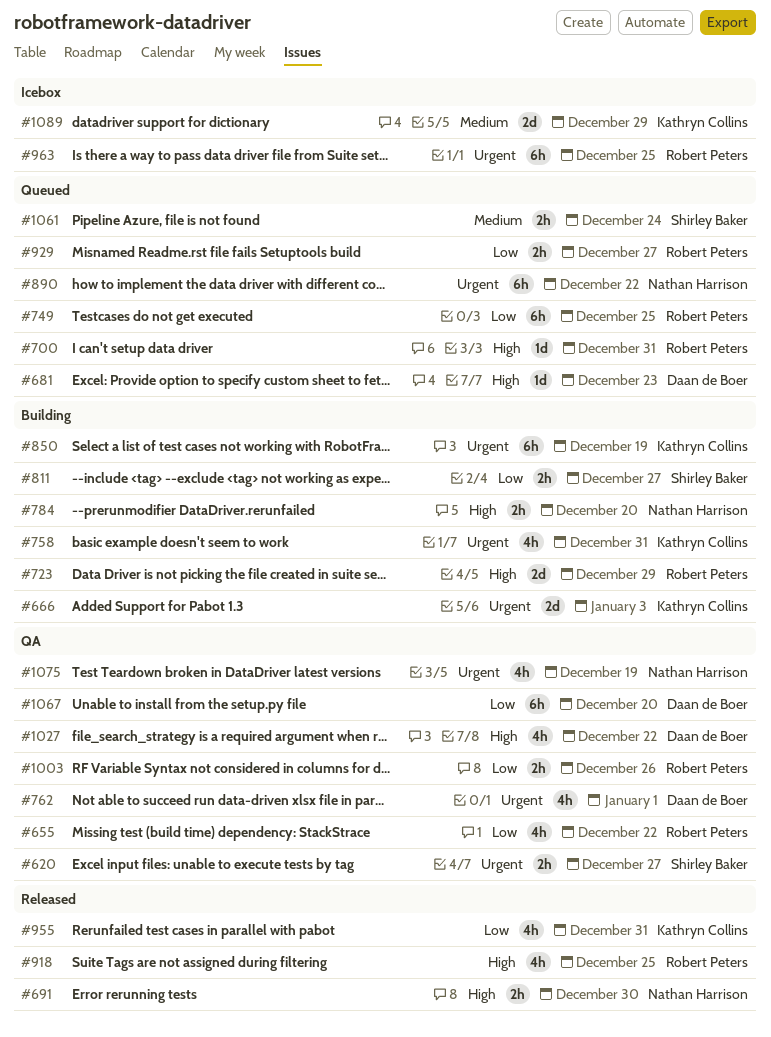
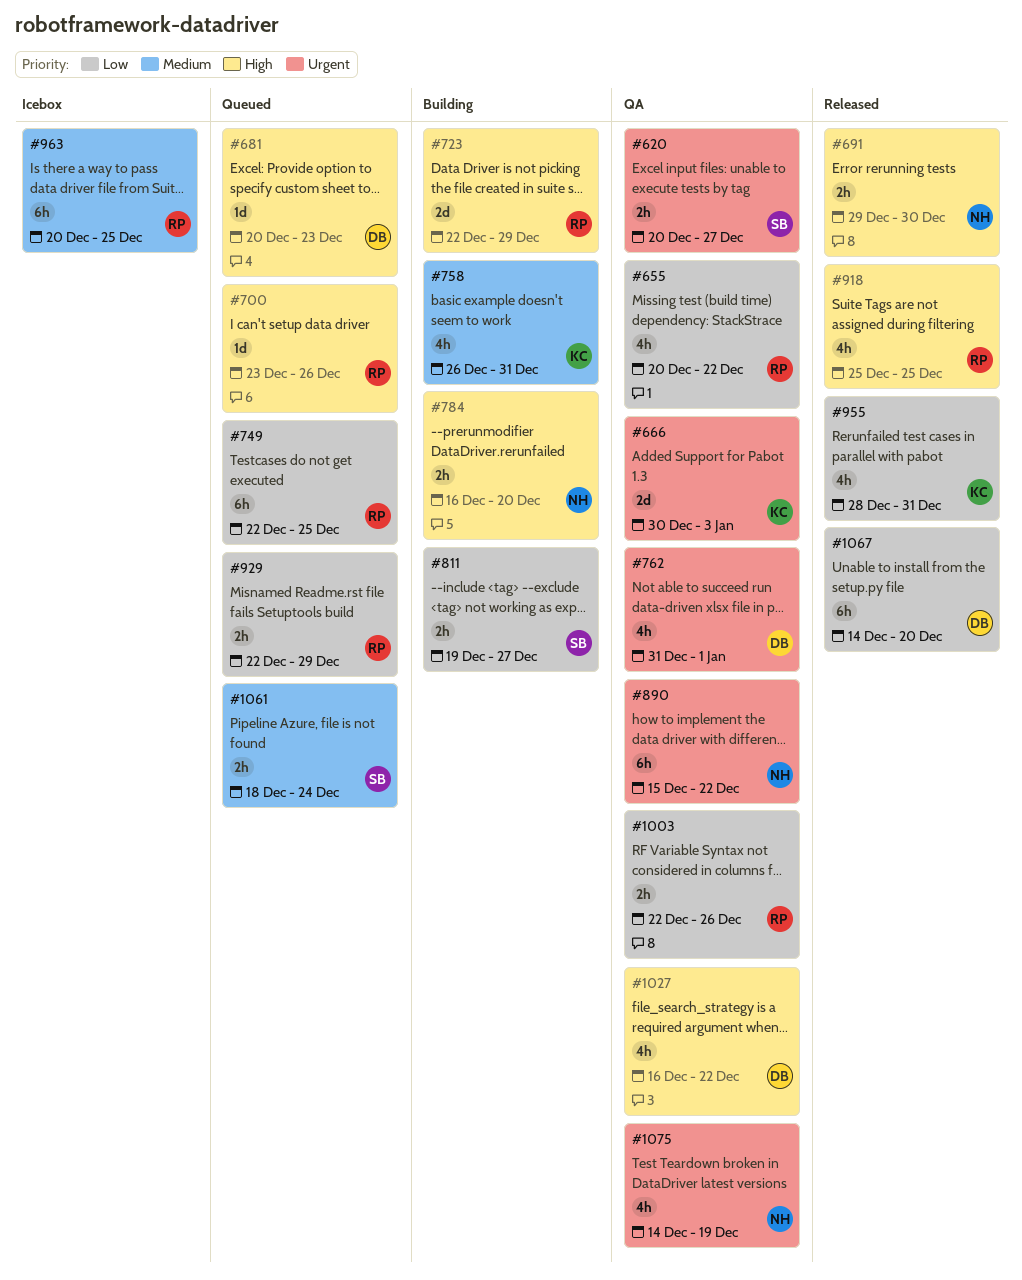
#666, status: Building -> QA
#700, due: Dec 31 -> Dec 26
#758, priority: Urgent -> Medium
#850: present -> none
#890, status: Queued -> QA
#929, due: Dec 27 -> Dec 29
#963, priority: Urgent -> Medium
#1067, status: QA -> Released
#1089: present -> none

